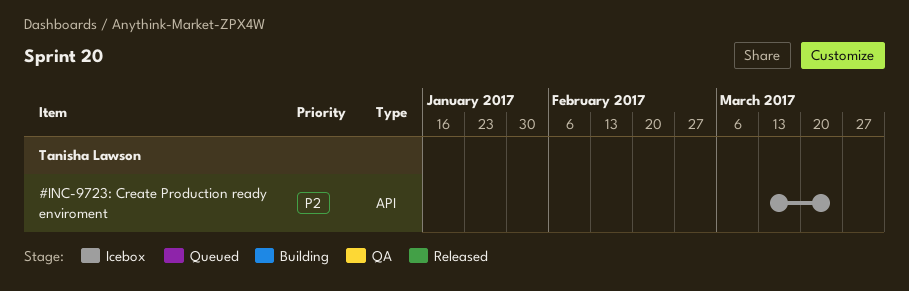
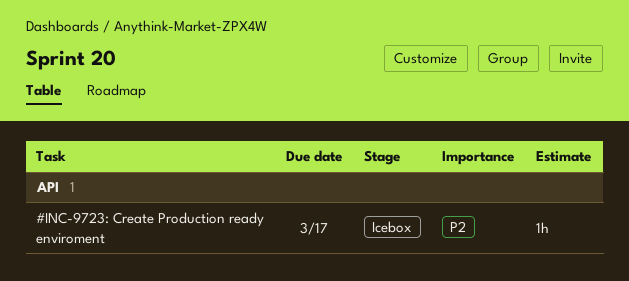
#INC-9723: Create Production ready enviroment, due: Mar 24 -> Mar 17

